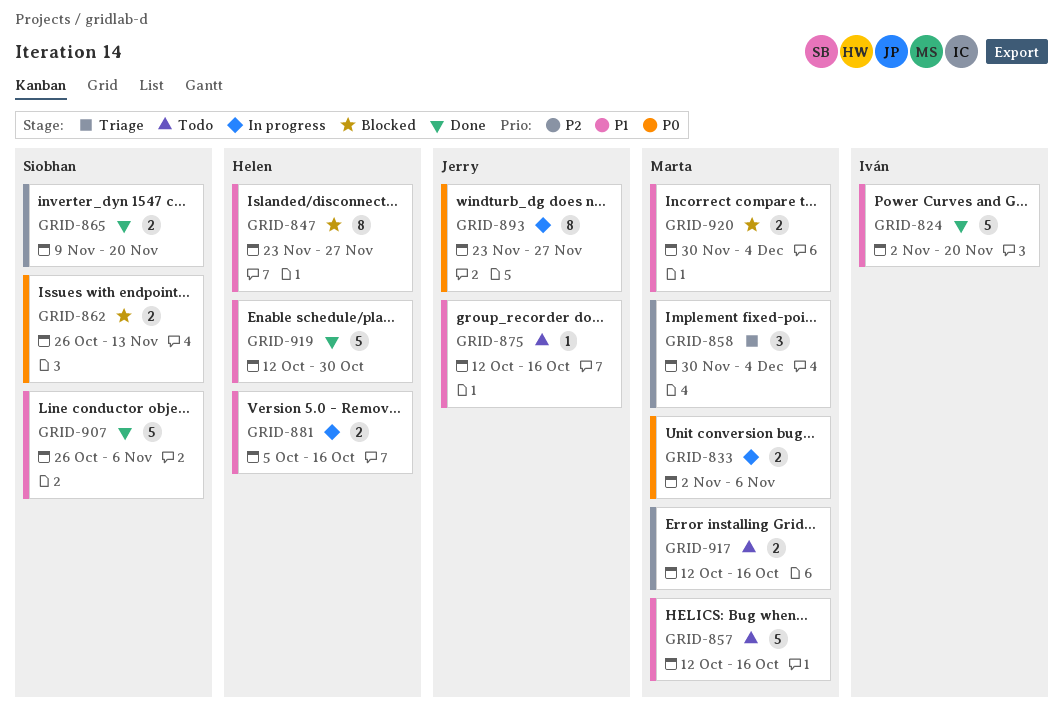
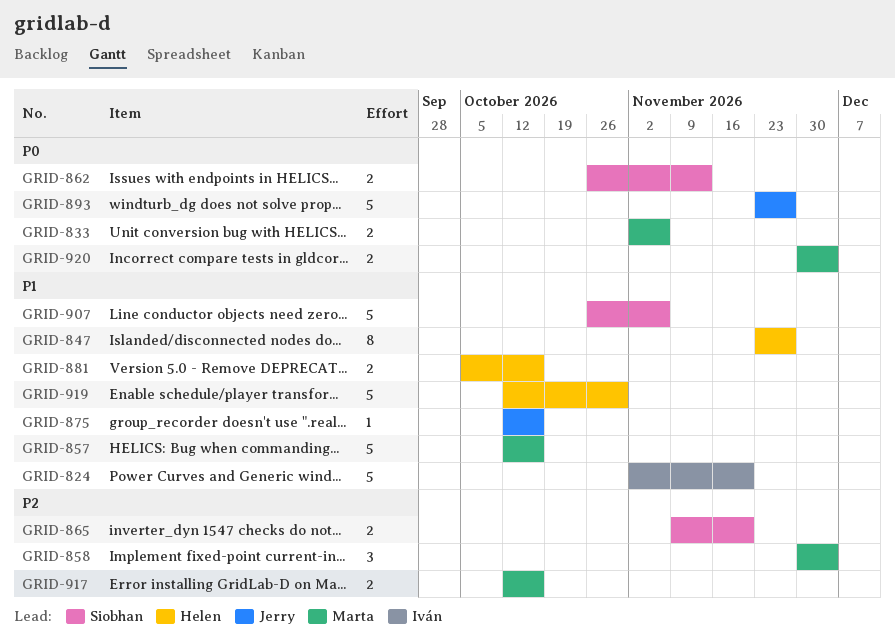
GRID-893, estimate: 8 -> 5
GRID-920, priority: P1 -> P0

